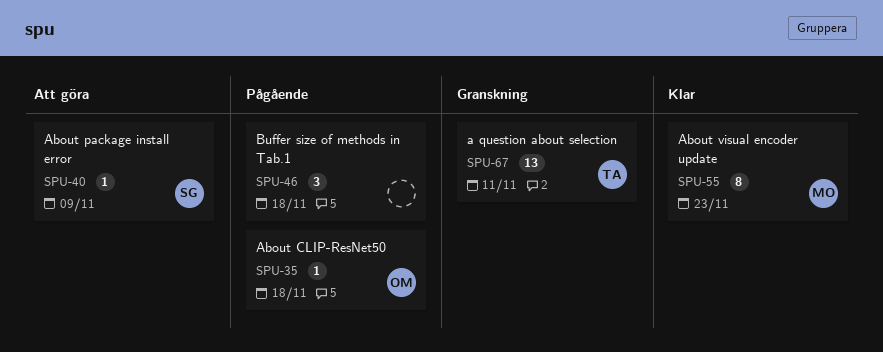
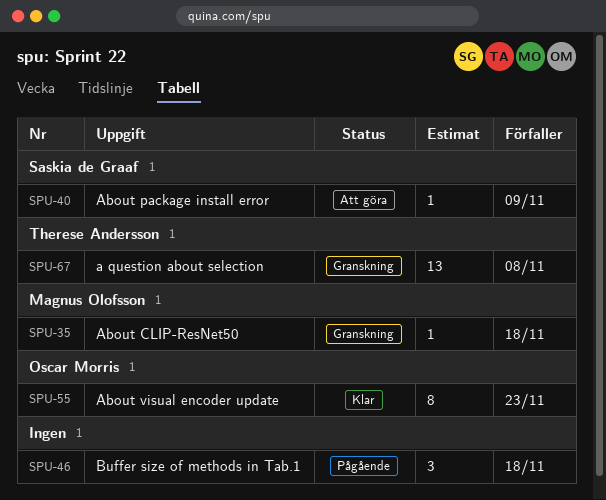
SPU-35, status: Pågående -> Granskning
SPU-35, owner: Oscar Morris -> Magnus Olofsson
SPU-55, owner: Magnus Olofsson -> Oscar Morris
SPU-67, due: Nov 11 -> Nov 8

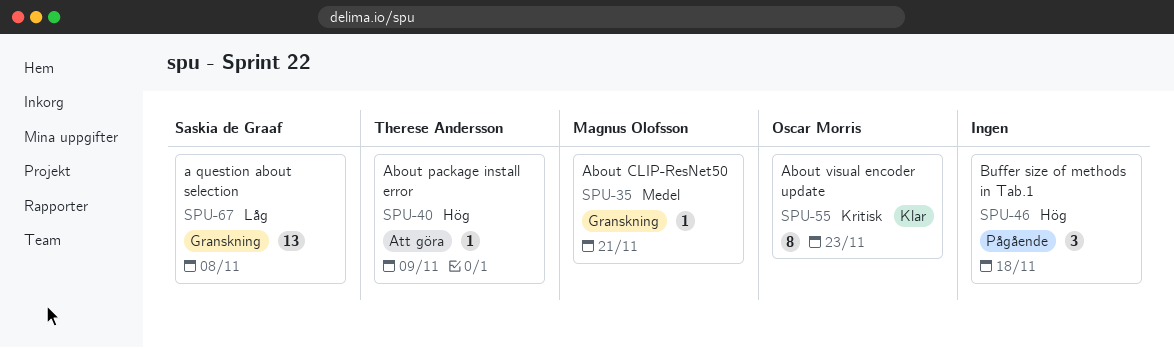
SPU-35, due: Nov 18 -> Nov 21
SPU-40, owner: Saskia de Graaf -> Therese Andersson
SPU-67, owner: Therese Andersson -> Saskia de Graaf

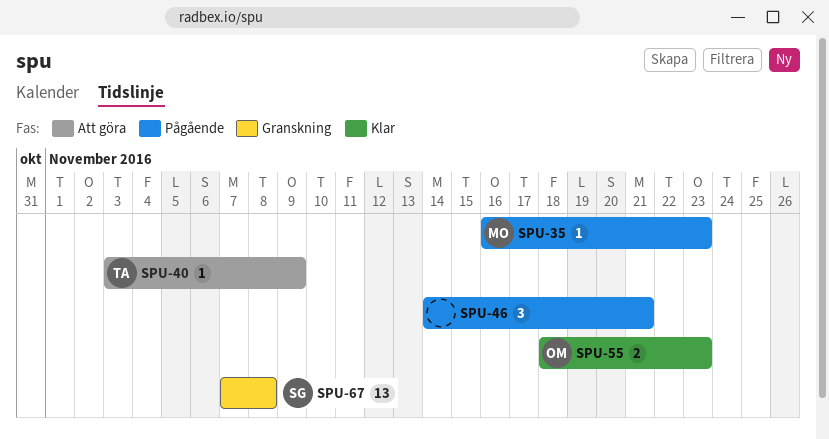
SPU-35, status: Granskning -> Pågående
SPU-35, due: Nov 21 -> Nov 23
SPU-46, due: Nov 18 -> Nov 21
SPU-55, estimate: 8 -> 2

